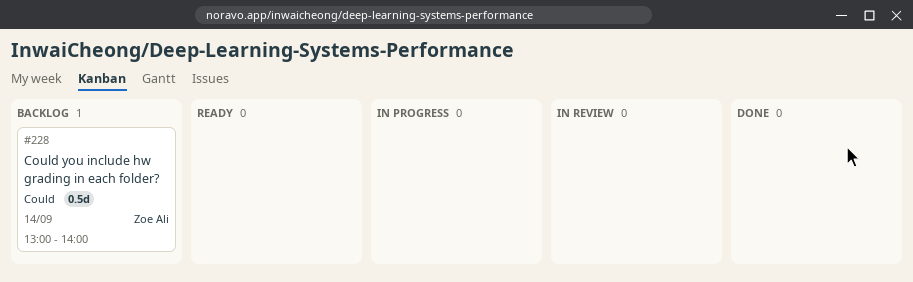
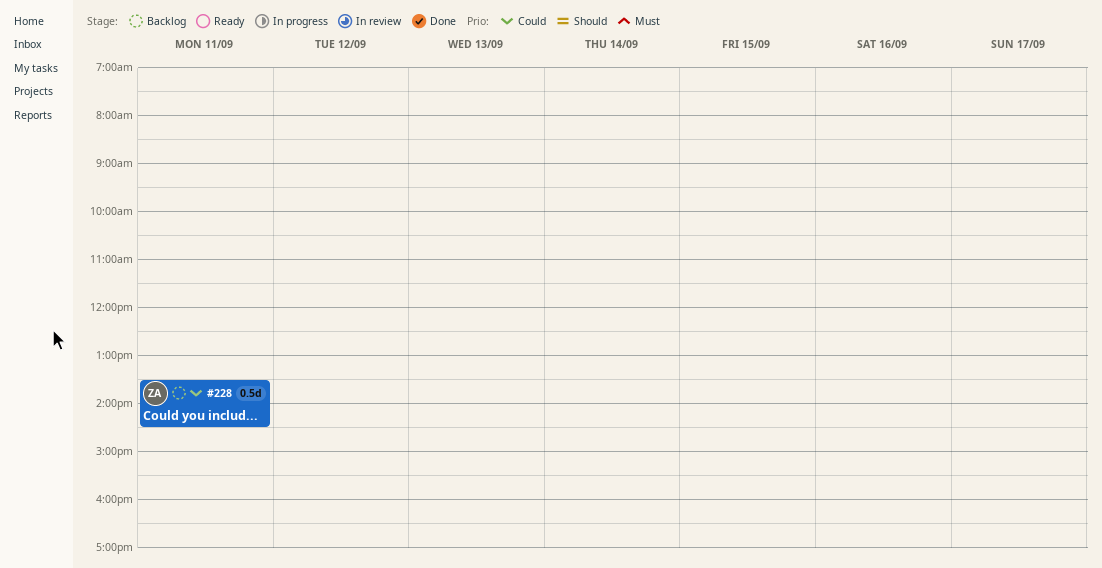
#228, day: Sep 14 -> Sep 11
#228, begins: 13:00 -> 13:30
#228, ends: 14:00 -> 14:30

